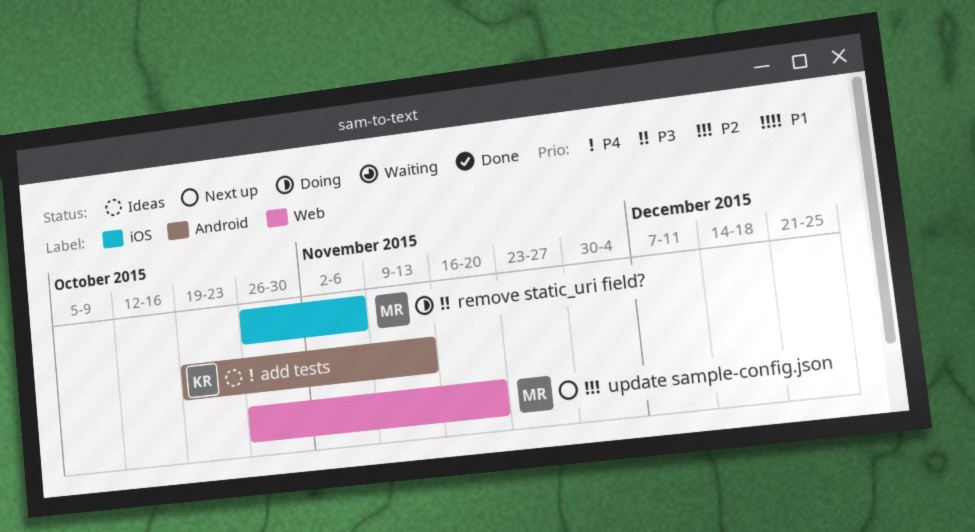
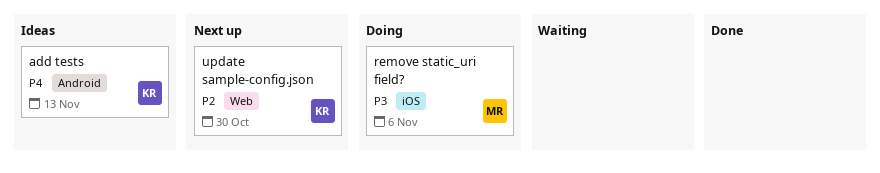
update sample-config.json, owner: MR -> KR
update sample-config.json, due: Nov 20 -> Oct 30

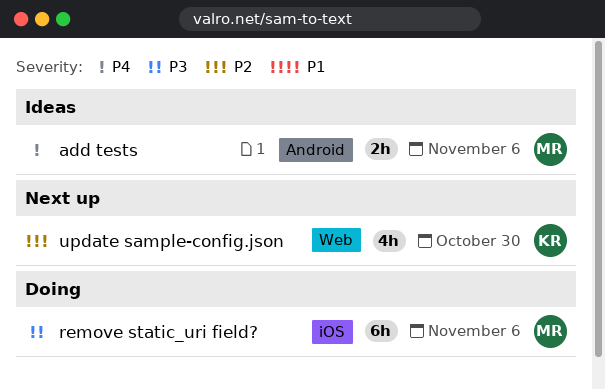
add tests, owner: KR -> MR
add tests, due: Nov 13 -> Nov 6

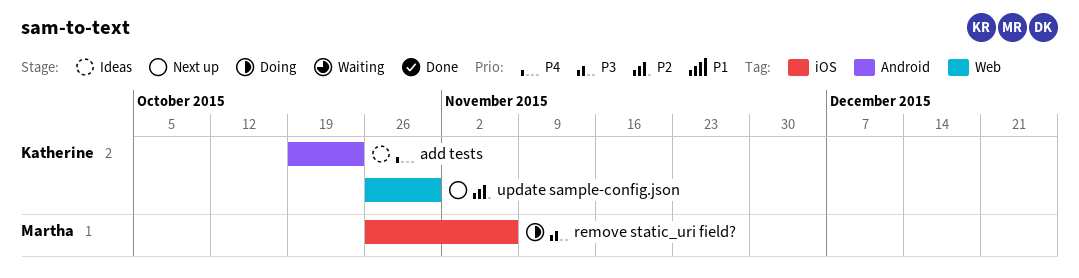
add tests, owner: Martha -> Katherine
add tests, due: Nov 6 -> Oct 23

